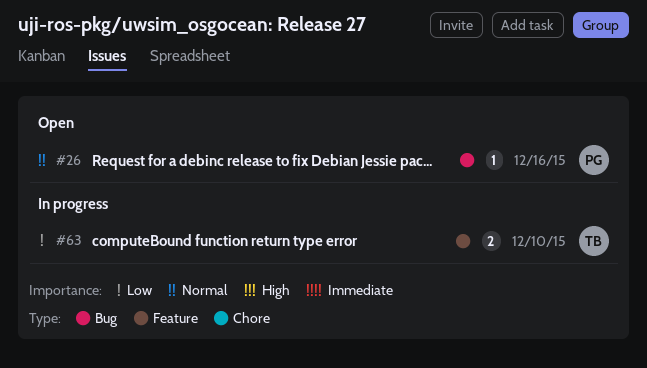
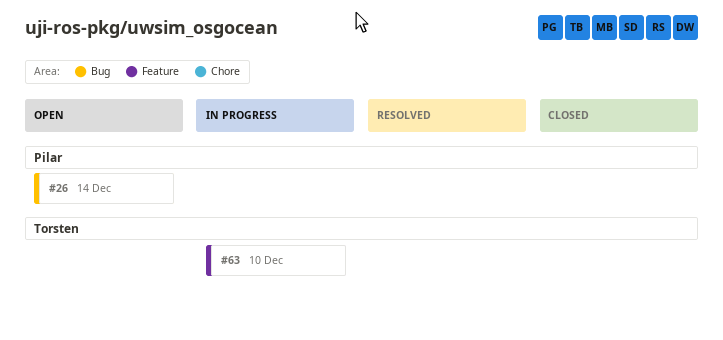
#26, due: Dec 16 -> Dec 14

